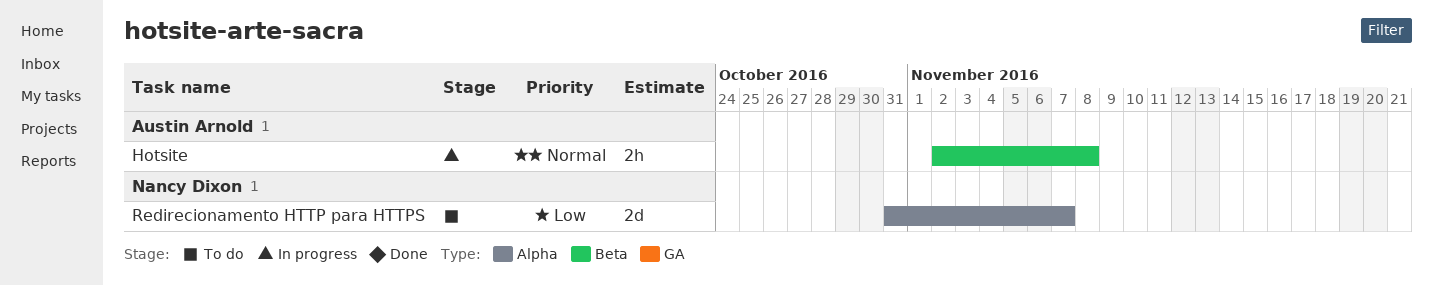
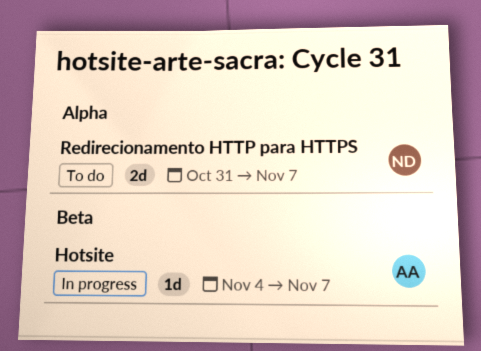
Hotsite, estimate: 2h -> 1d
Hotsite, start: Nov 2 -> Nov 4
Hotsite, due: Nov 8 -> Nov 7

